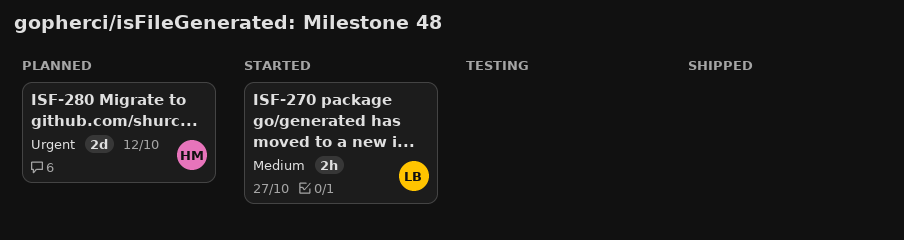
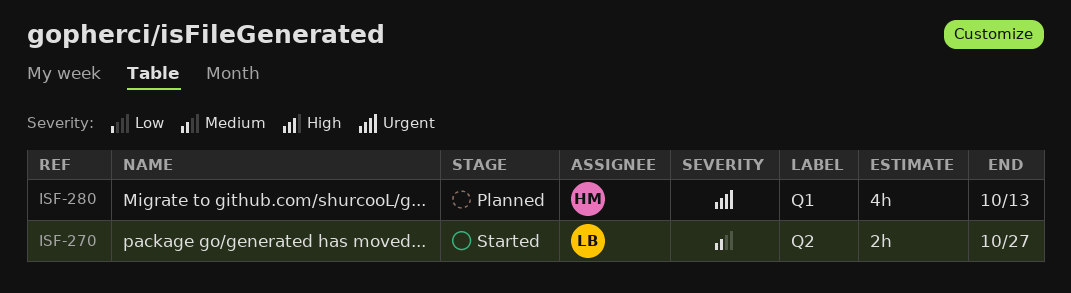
ISF-280, estimate: 2d -> 4h
ISF-280, due: Oct 12 -> Oct 13

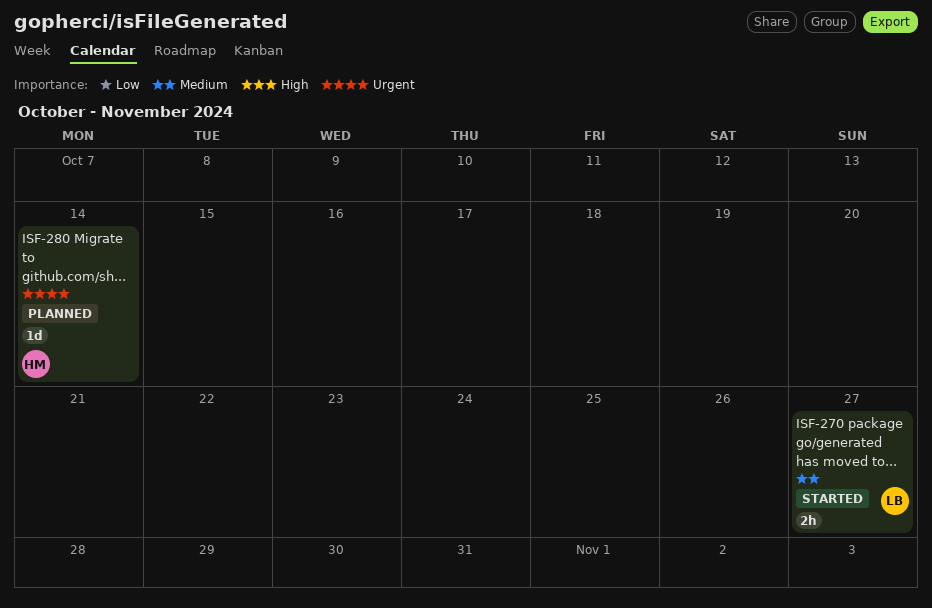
ISF-280, estimate: 4h -> 1d
ISF-280, due: Oct 13 -> Oct 14

